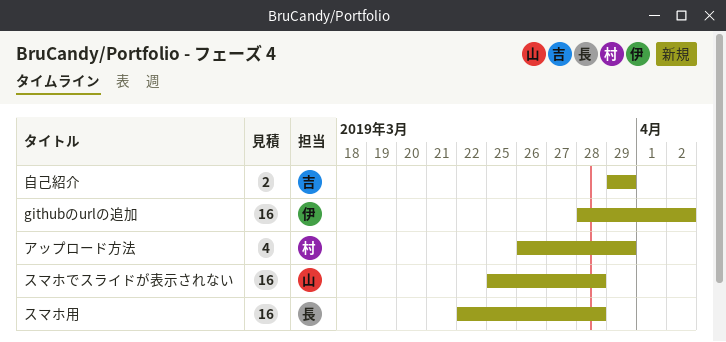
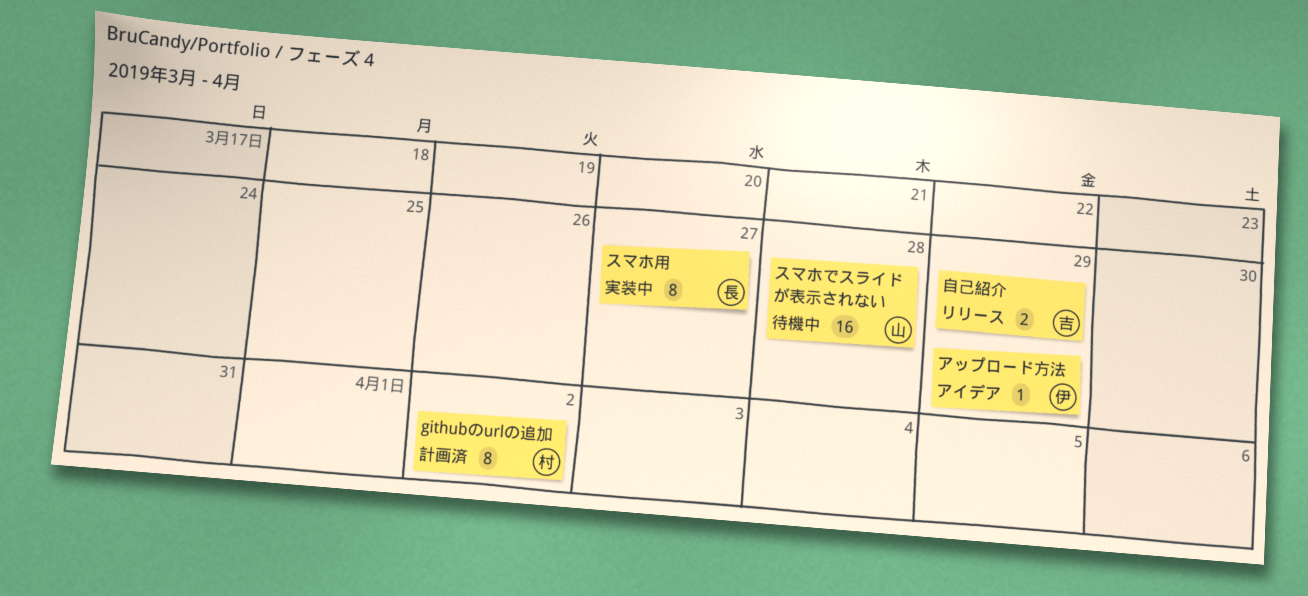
githubのurlの追加, owner: 伊 -> 村
githubのurlの追加, estimate: 16 -> 8
アップロード方法, owner: 村 -> 伊
アップロード方法, estimate: 4 -> 1
スマホ用, estimate: 16 -> 8
スマホ用, due: Mar 28 -> Mar 27

